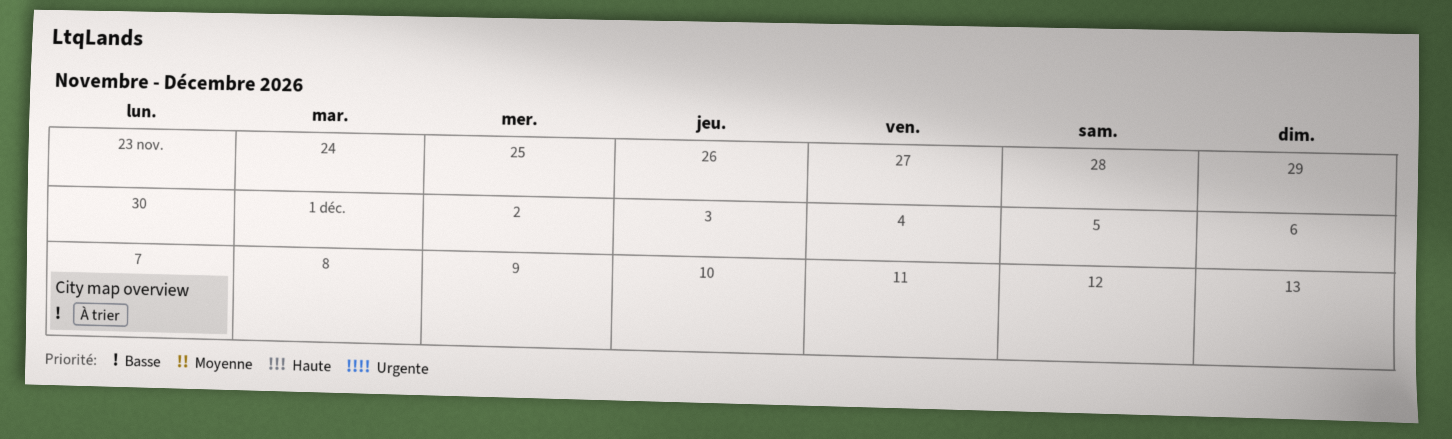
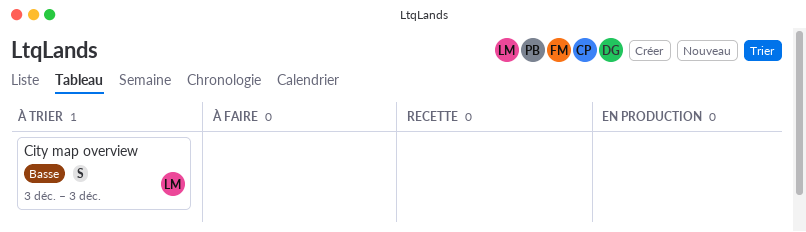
City map overview, due: Dec 7 -> Dec 3

